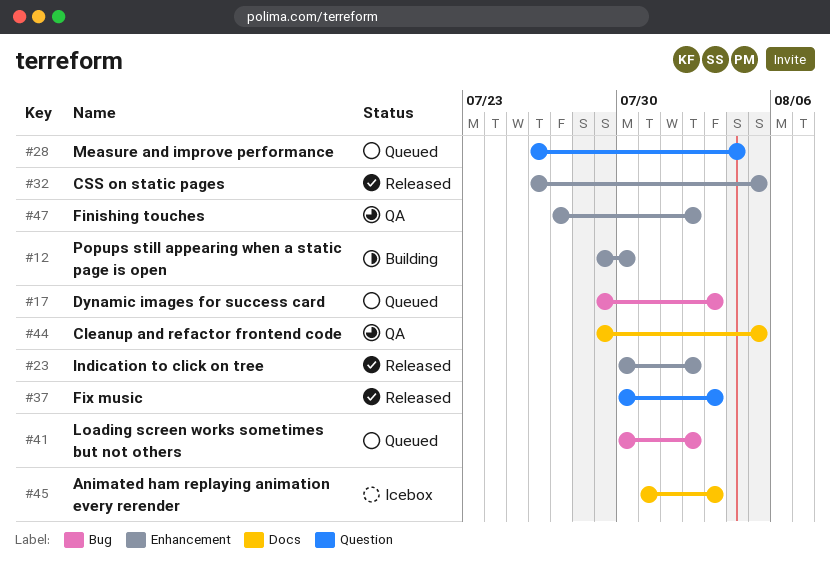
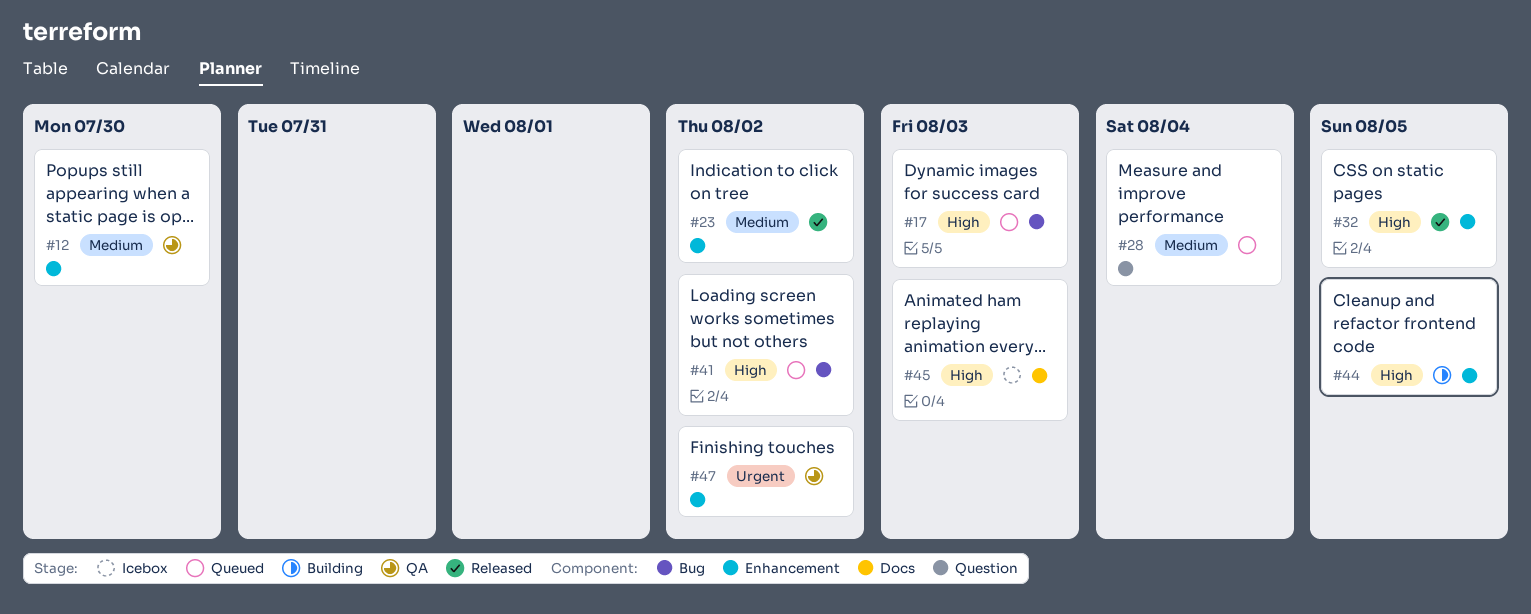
#12, status: Building -> QA
#37: present -> none
#44, status: QA -> Building
#44, label: Docs -> Enhancement

